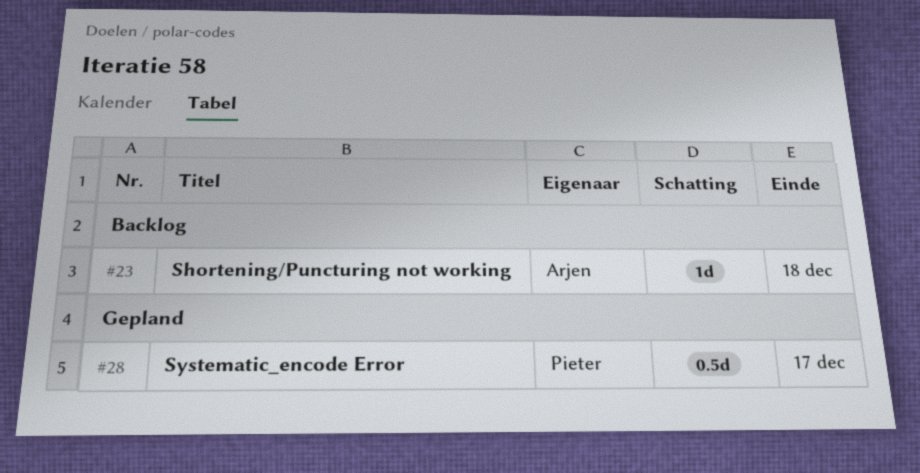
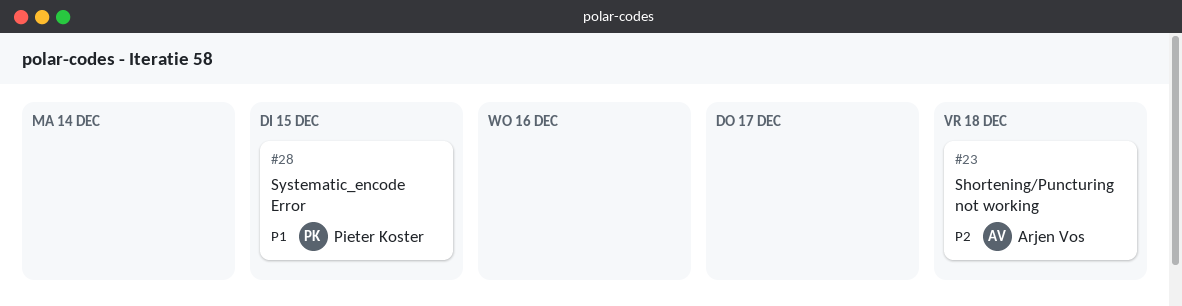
#28, due: Dec 17 -> Dec 15

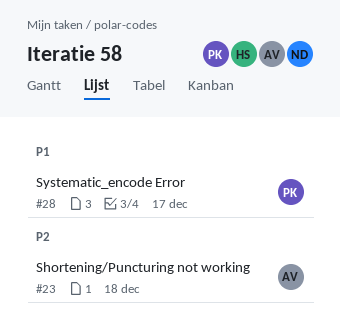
#28, due: Dec 15 -> Dec 17

